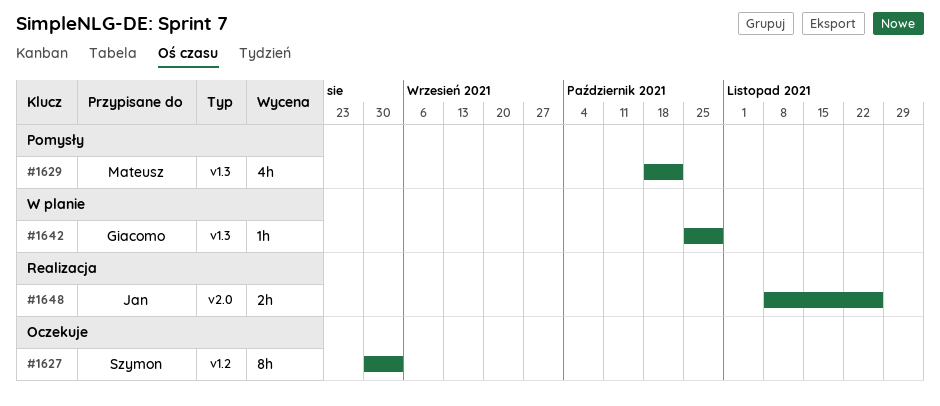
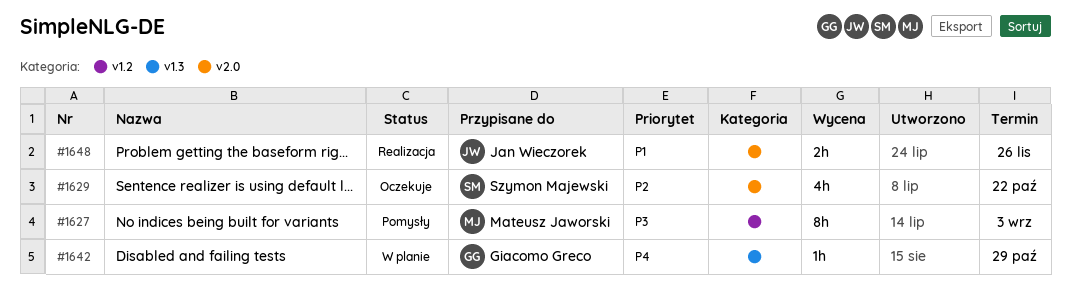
#1627, status: Oczekuje -> Pomysły
#1627, owner: Szymon Majewski -> Mateusz Jaworski
#1629, status: Pomysły -> Oczekuje
#1629, owner: Mateusz Jaworski -> Szymon Majewski
#1629, label: v1.3 -> v2.0

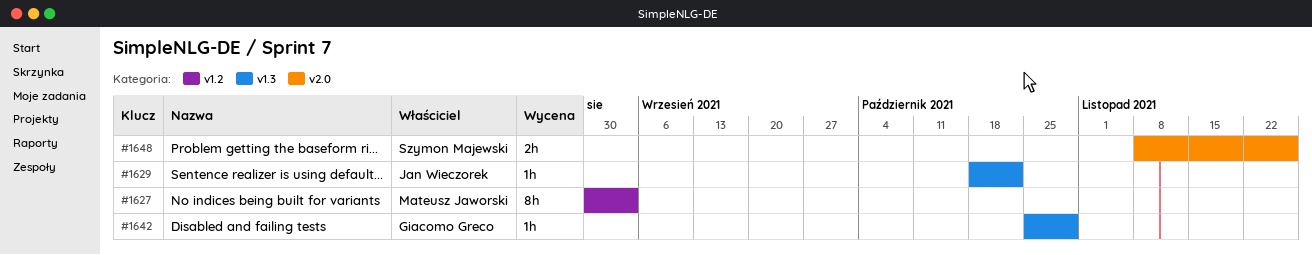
#1629, owner: Szymon Majewski -> Jan Wieczorek
#1629, label: v2.0 -> v1.3
#1629, estimate: 4h -> 1h
#1648, owner: Jan Wieczorek -> Szymon Majewski

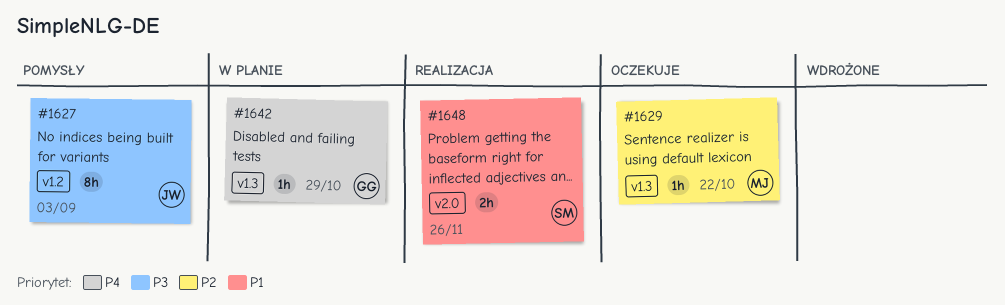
#1627, owner: Mateusz Jaworski -> Jan Wieczorek
#1629, owner: Jan Wieczorek -> Mateusz Jaworski

